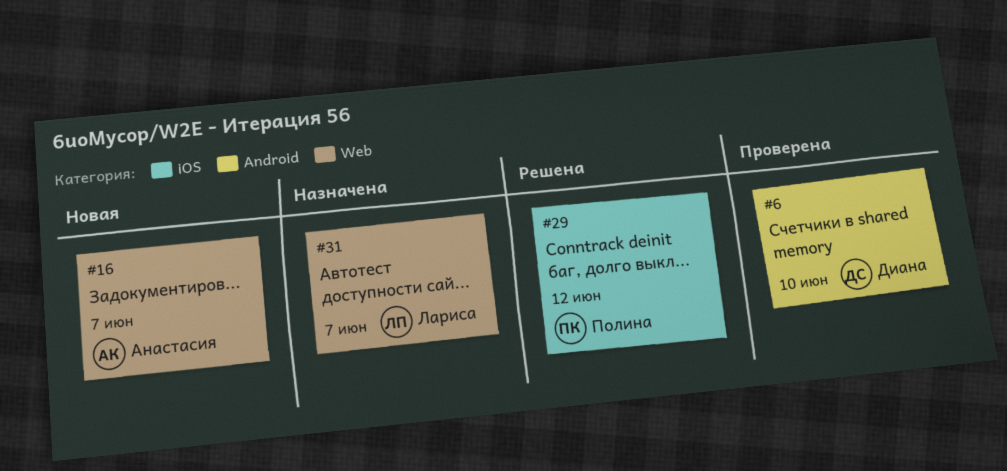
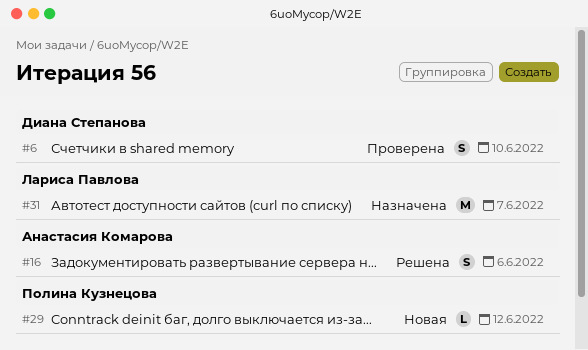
#16, status: Новая -> Решена
#16, due: Jun 7 -> Jun 6
#29, status: Решена -> Новая

